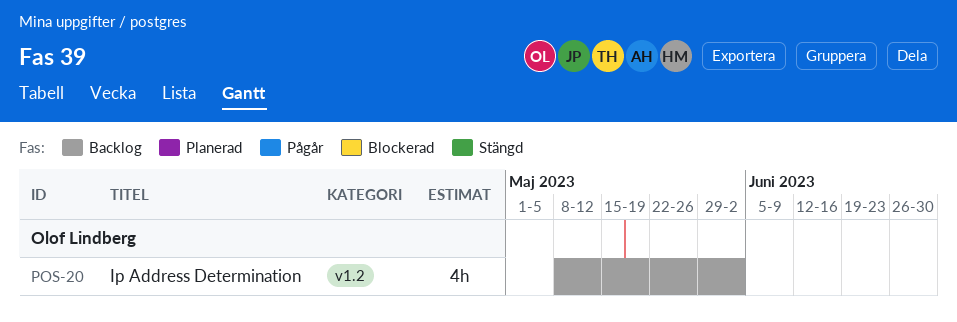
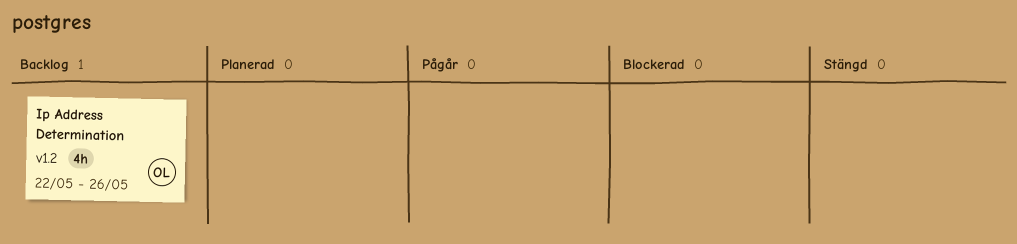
Ip Address Determination, start: May 8 -> May 22
Ip Address Determination, due: Jun 2 -> May 26

